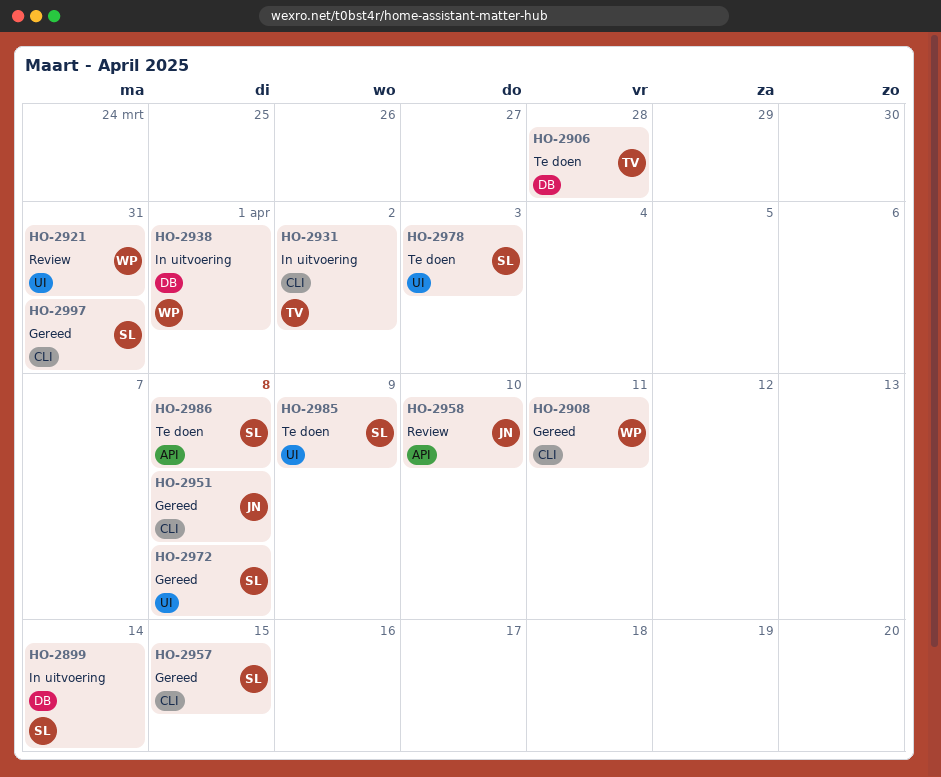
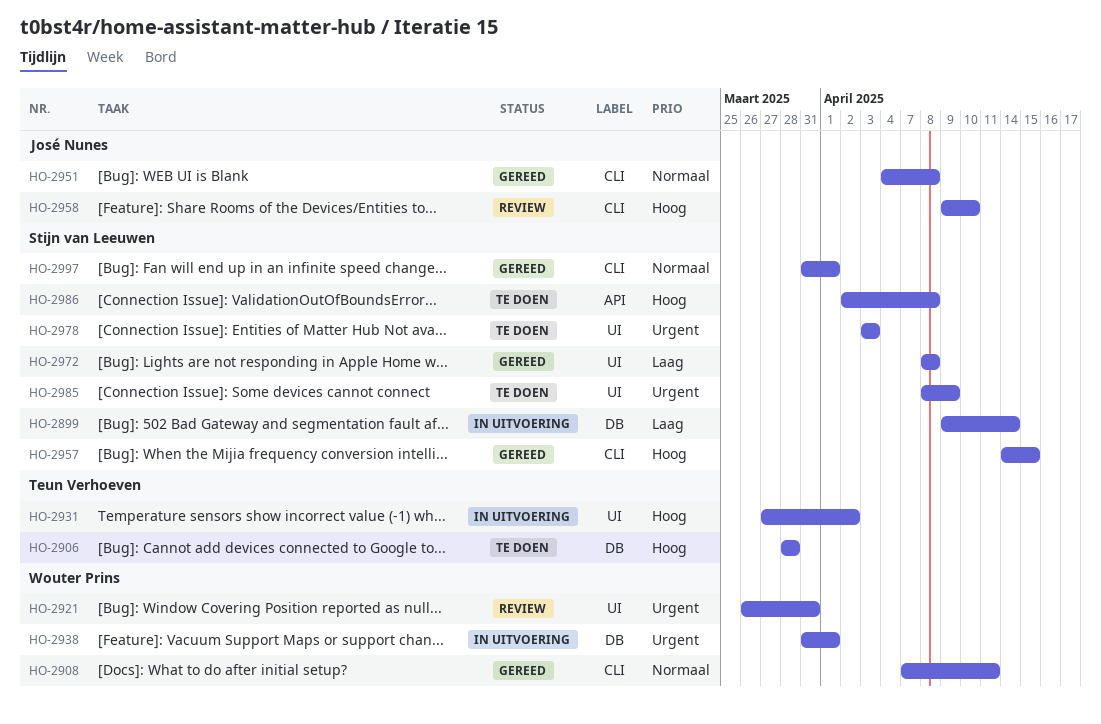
HO-2931, label: CLI -> UI
HO-2958, label: API -> CLI
HO-2997, due: Mar 31 -> Apr 1

